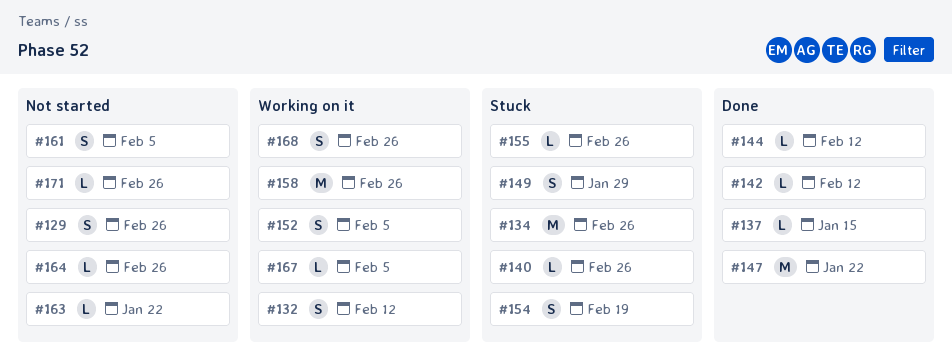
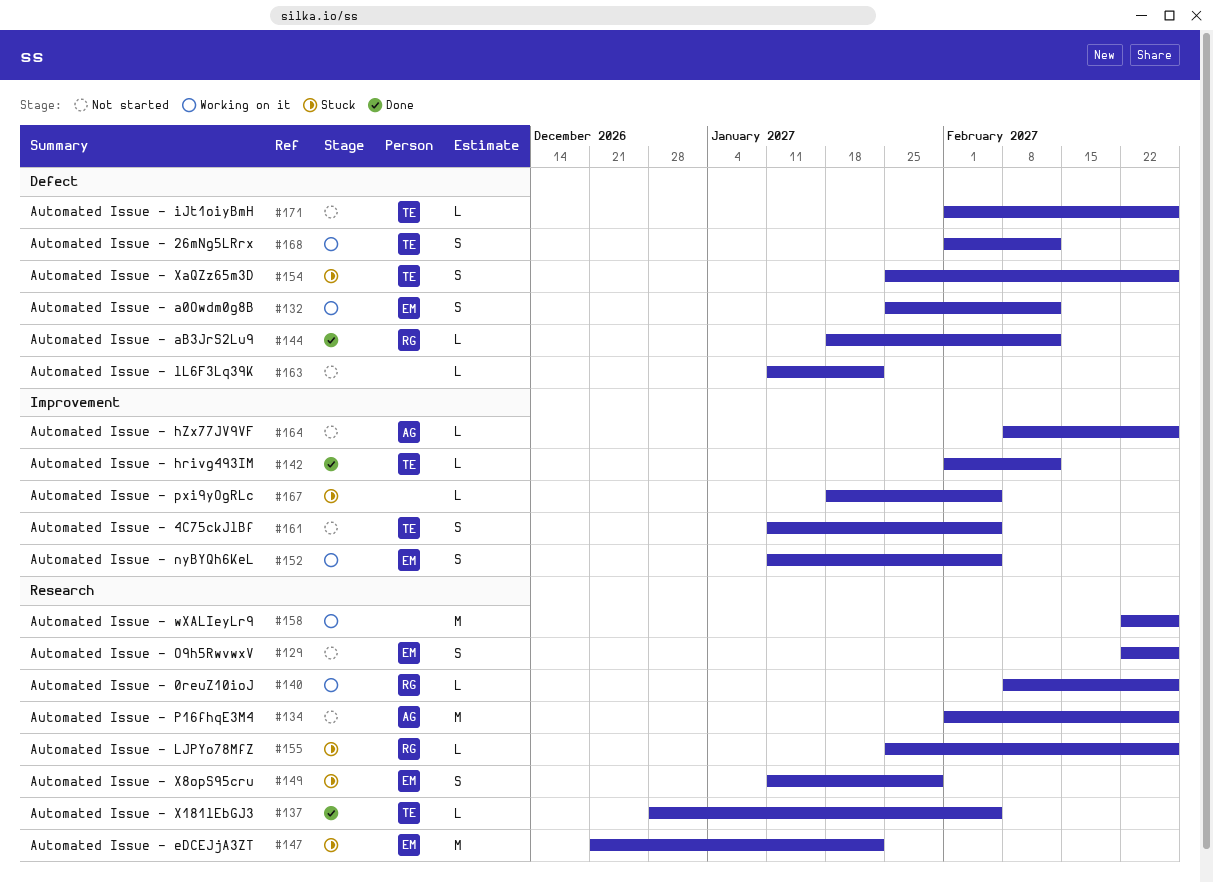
#134, status: Stuck -> Not started
#137, due: Jan 15 -> Feb 5
#140, status: Stuck -> Working on it
#147, status: Done -> Stuck
#154, due: Feb 19 -> Feb 26
#167, status: Working on it -> Stuck
#168, due: Feb 26 -> Feb 12

